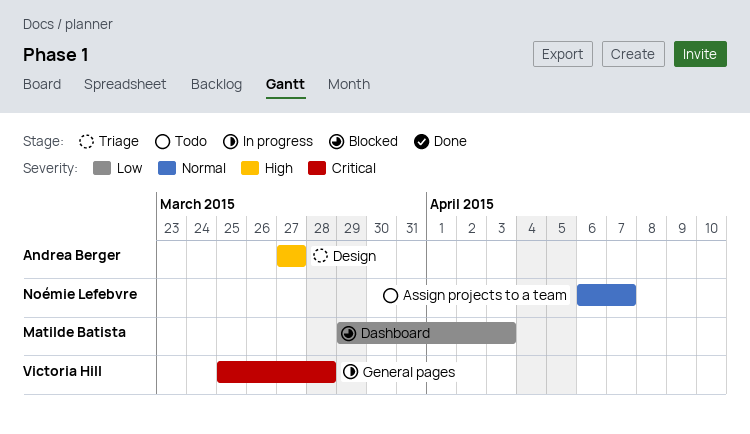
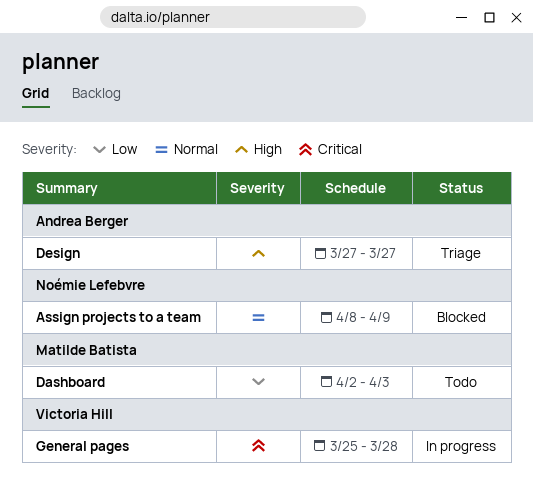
Assign projects to a team, status: Todo -> Blocked
Assign projects to a team, start: Apr 6 -> Apr 8
Assign projects to a team, due: Apr 7 -> Apr 9
Dashboard, status: Blocked -> Todo
Dashboard, start: Mar 29 -> Apr 2

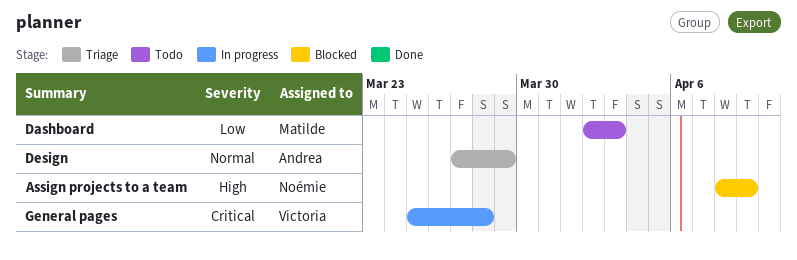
Assign projects to a team, priority: Normal -> High
Design, priority: High -> Normal
Design, due: Mar 27 -> Mar 29

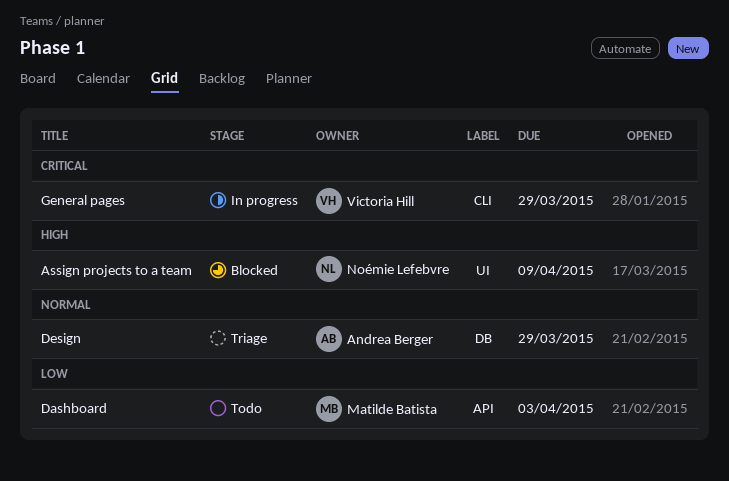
General pages, due: Mar 28 -> Mar 29

